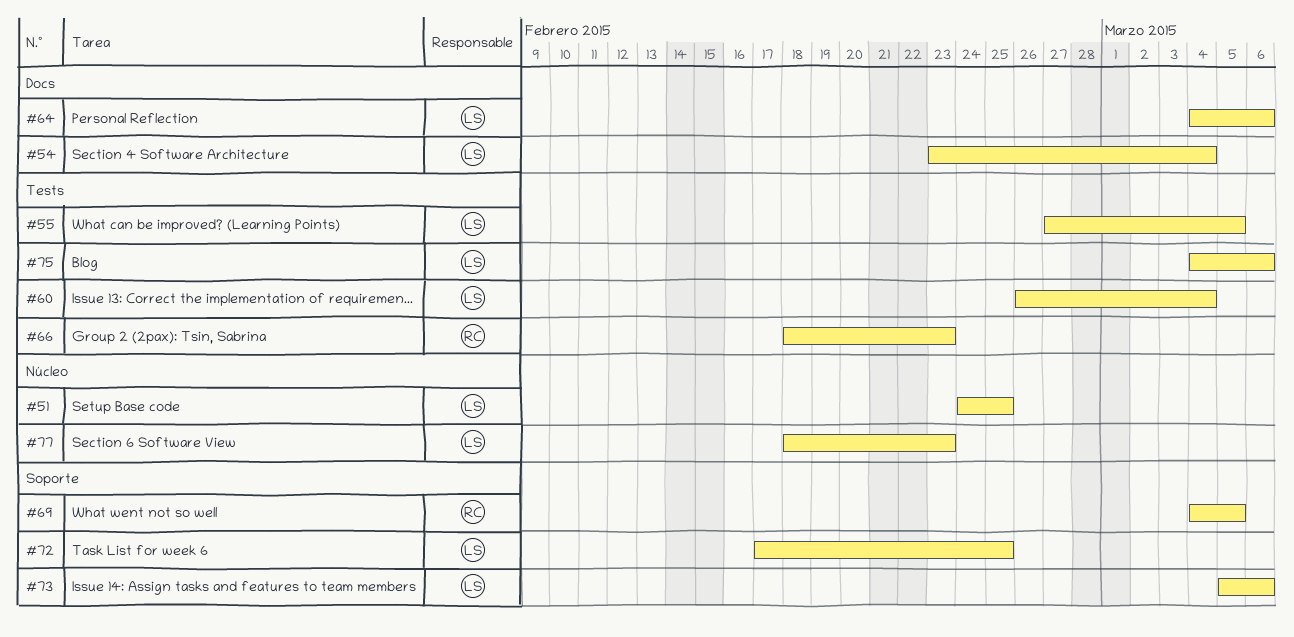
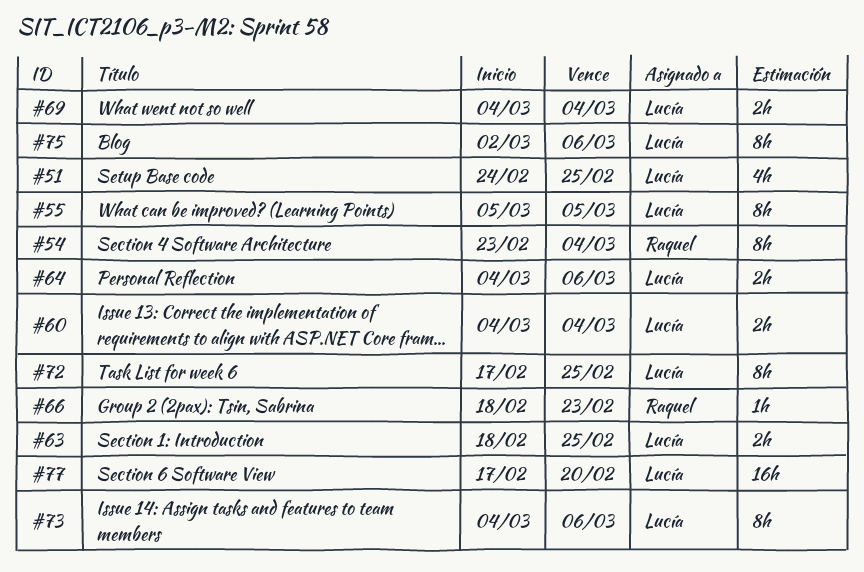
#54, owner: Lucía -> Raquel
#55, start: Feb 27 -> Mar 5
#60, start: Feb 26 -> Mar 4
#63: none -> present
#69, owner: Raquel -> Lucía
#69, due: Mar 5 -> Mar 4
#73, start: Mar 5 -> Mar 4
#75, start: Mar 4 -> Mar 2
#77, start: Feb 18 -> Feb 17
#77, due: Feb 23 -> Feb 20

